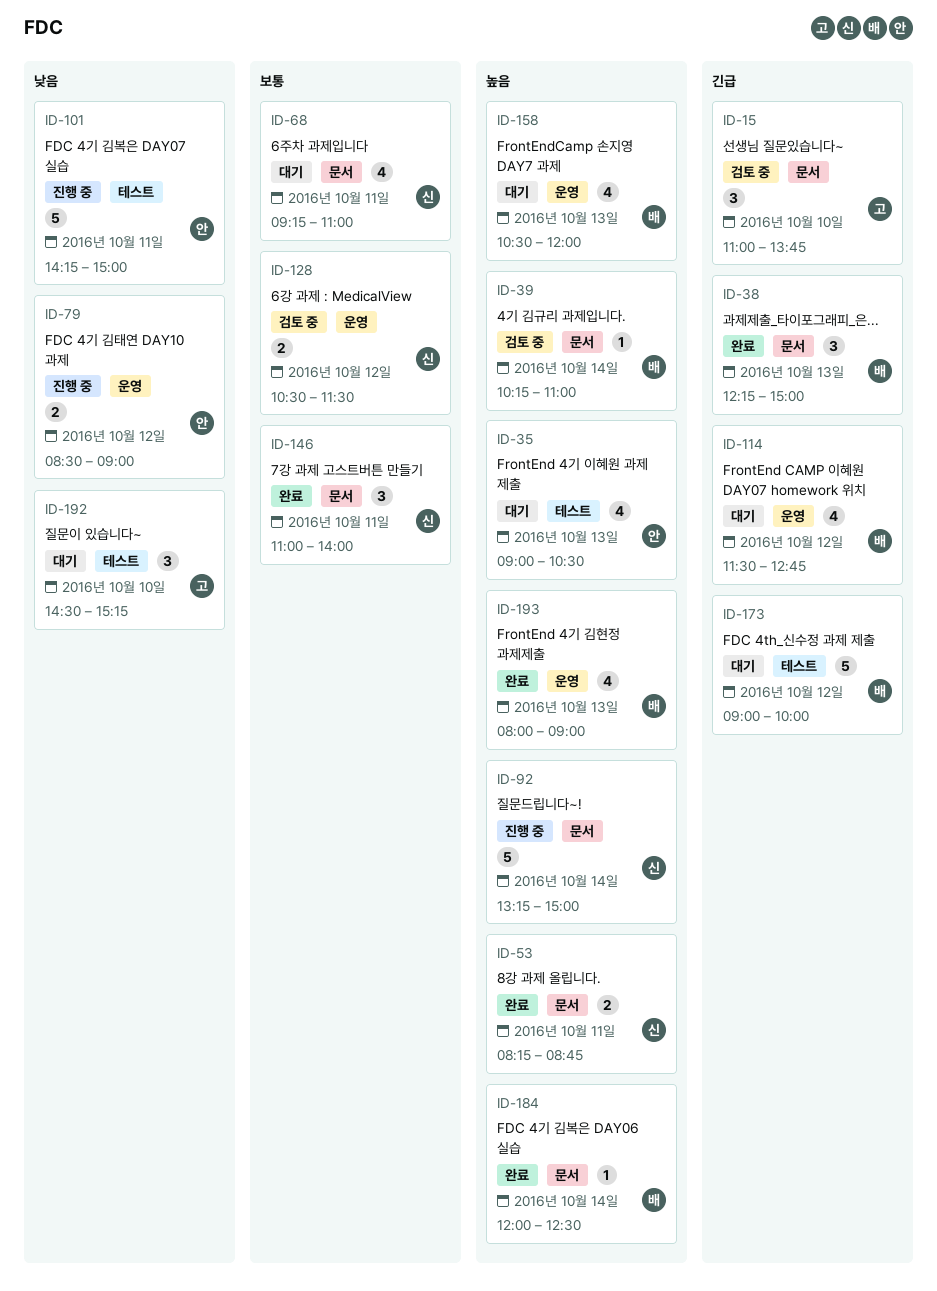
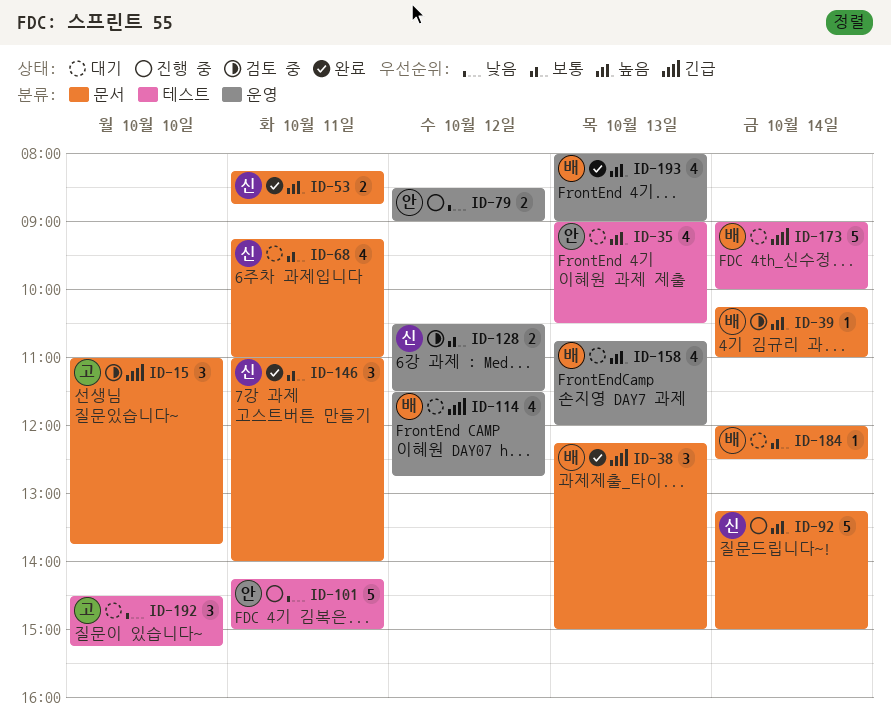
ID-158, begins: 10:30 -> 10:45
ID-173, day: Oct 12 -> Oct 14
ID-184, status: 완료 -> 대기
ID-184, priority: 높음 -> 보통

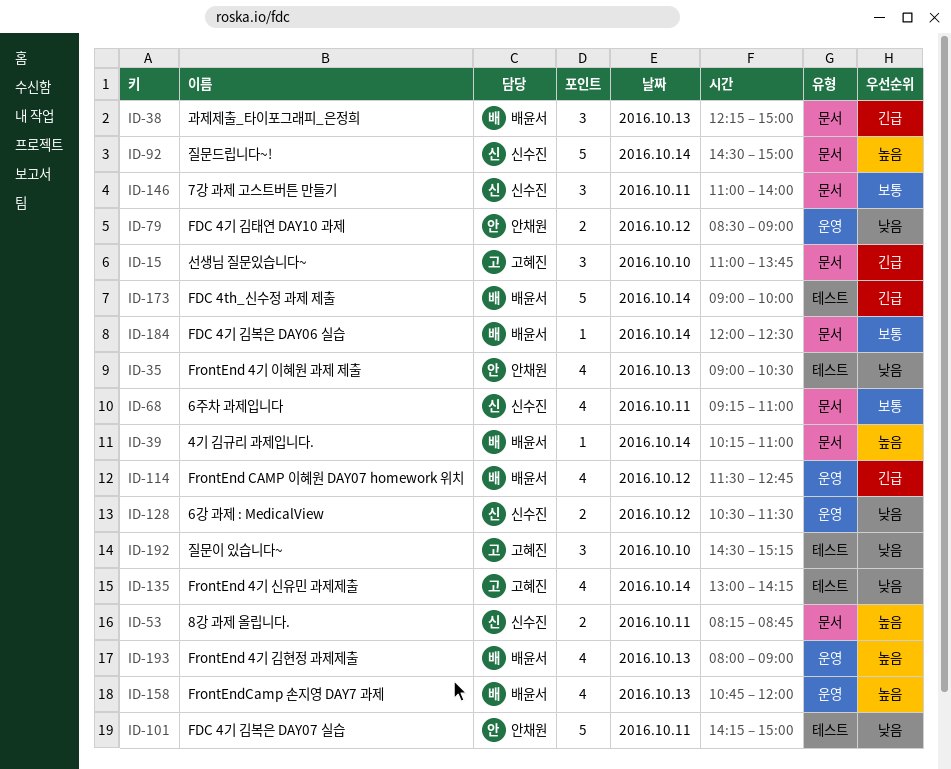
ID-35, priority: 높음 -> 낮음
ID-92, begins: 13:15 -> 14:30
ID-128, priority: 보통 -> 낮음
ID-135: none -> present

